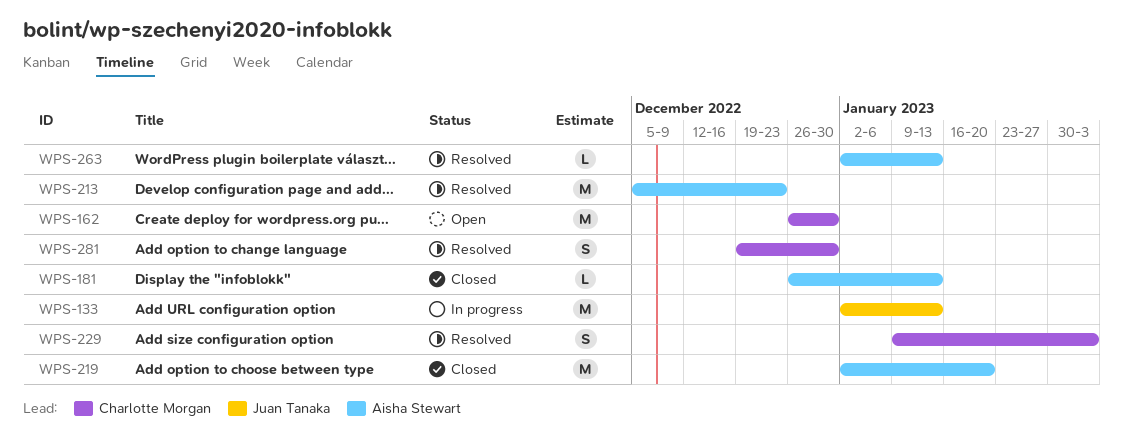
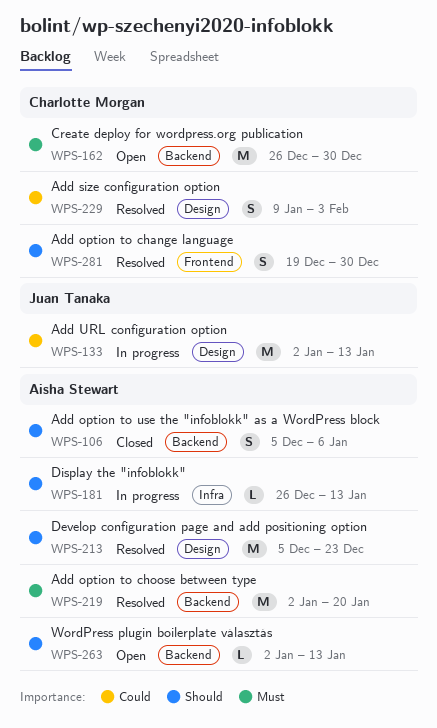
WPS-106: none -> present
WPS-181, status: Closed -> In progress
WPS-219, status: Closed -> Resolved
WPS-263, status: Resolved -> Open

